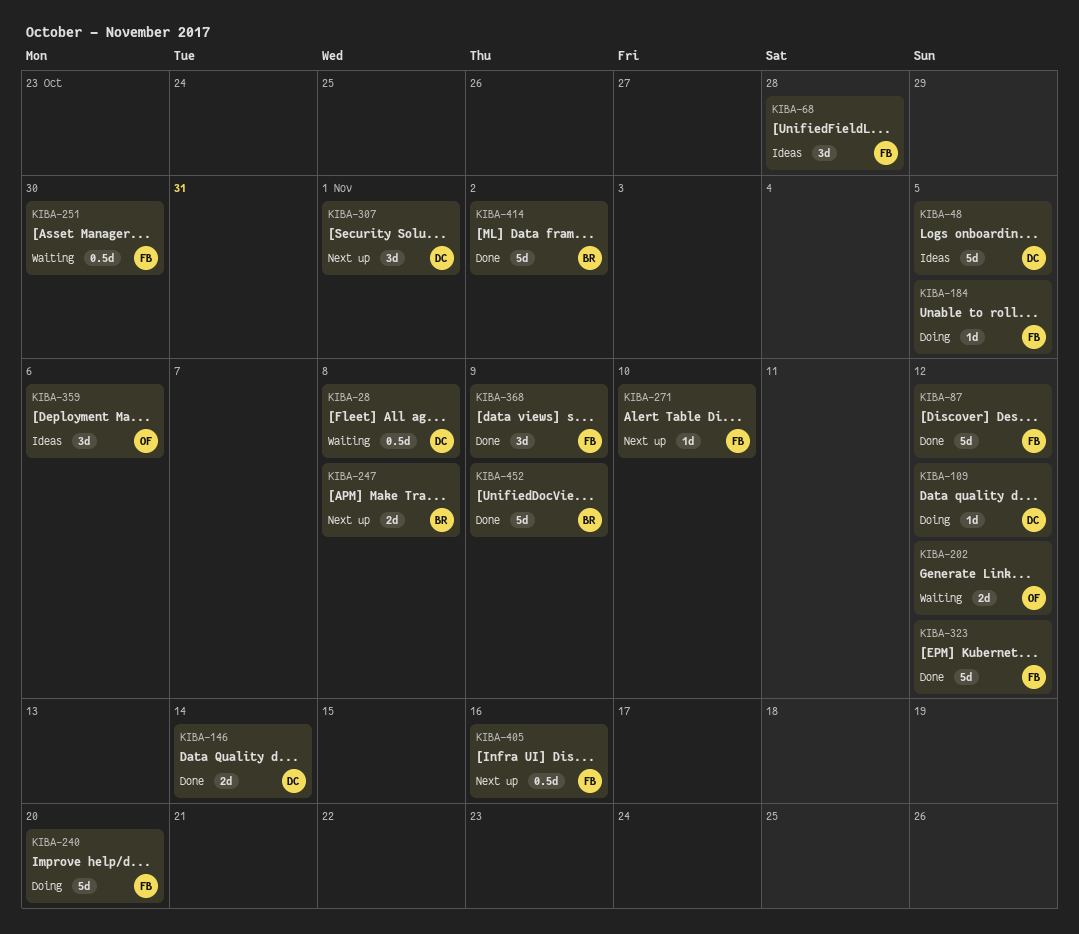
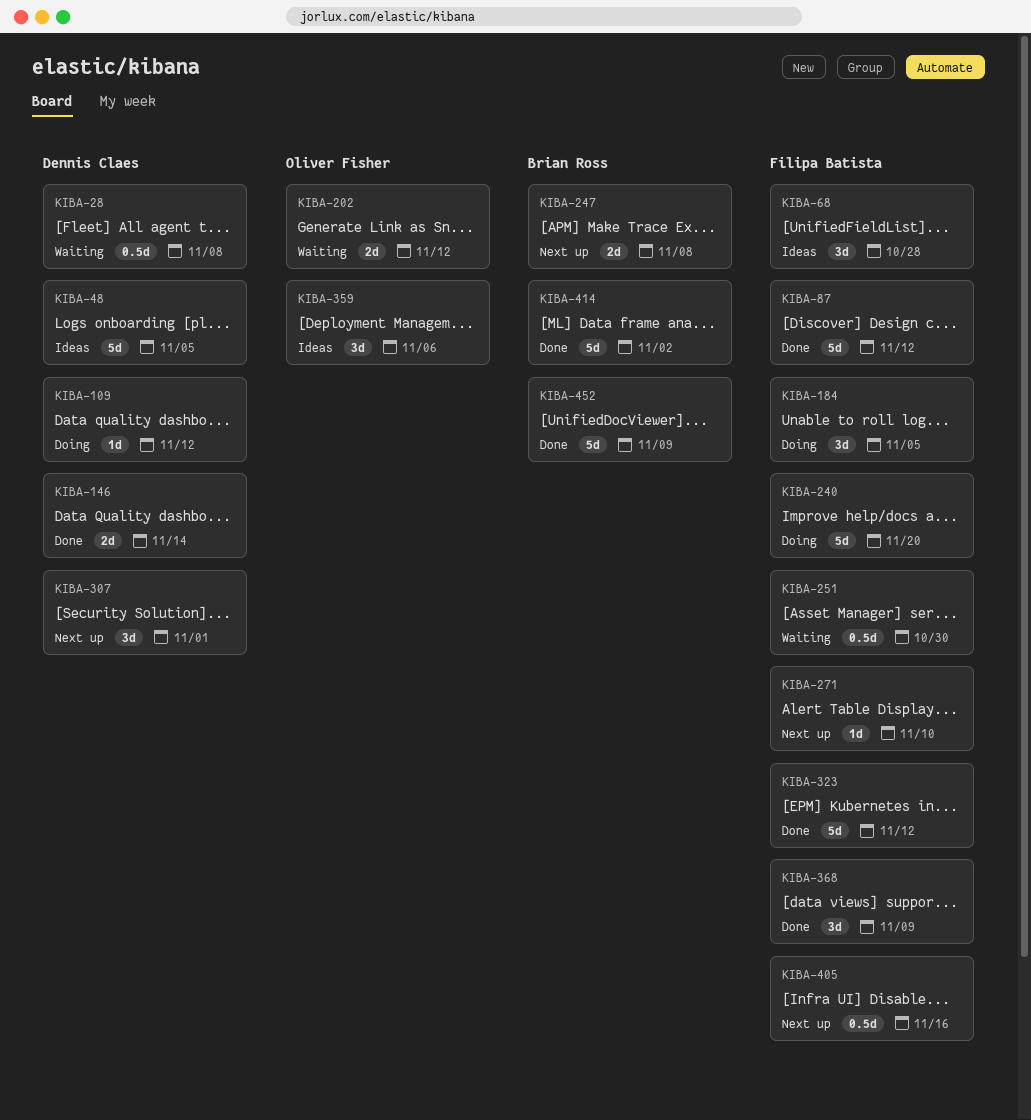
KIBA-184, estimate: 1d -> 3d

